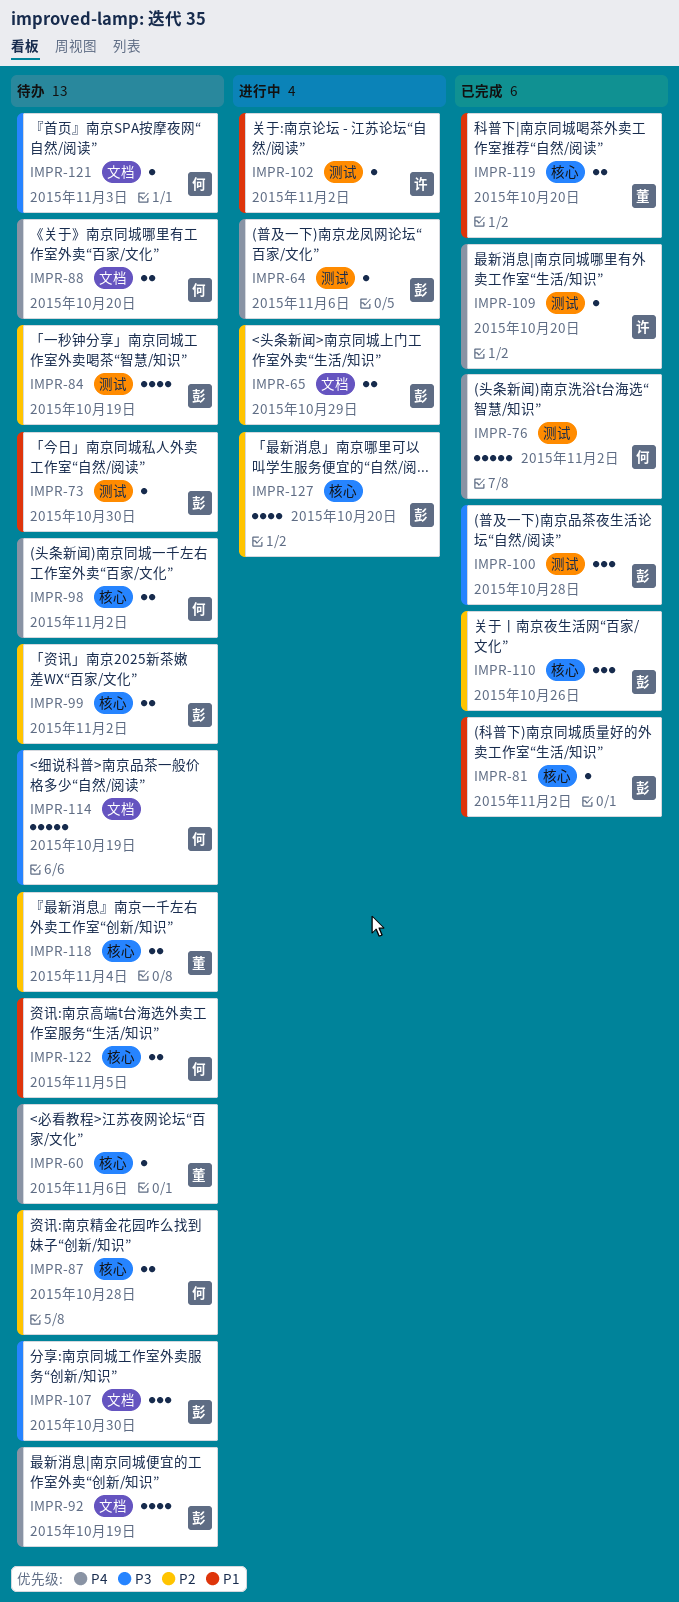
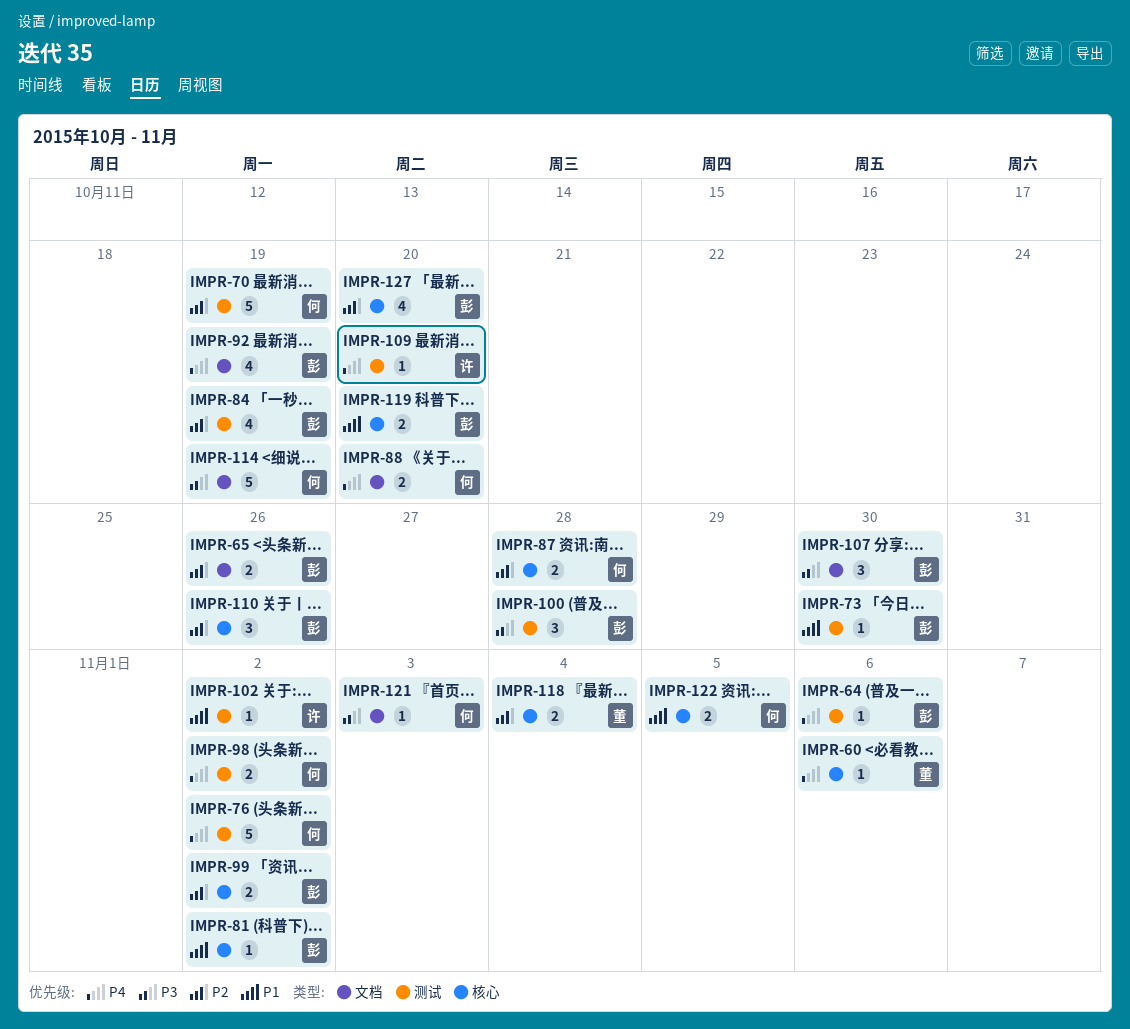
IMPR-65, due: Oct 29 -> Oct 26
IMPR-70: none -> present
IMPR-98, label: 核心 -> 测试
IMPR-119, owner: 董 -> 彭

